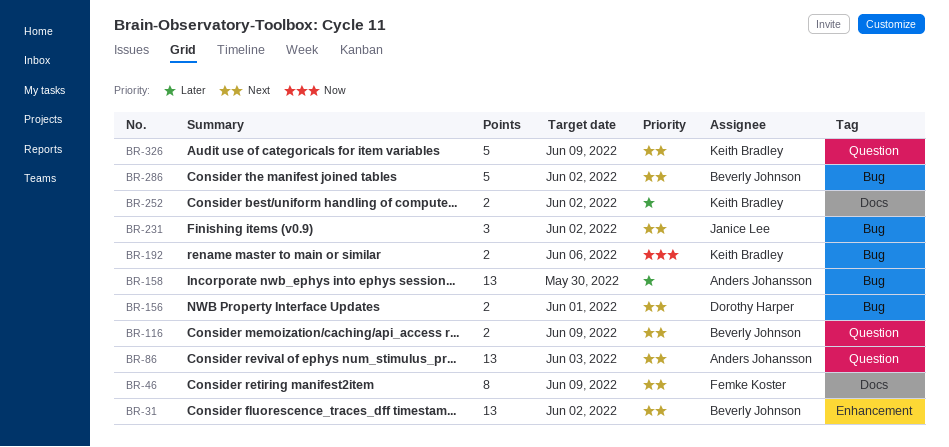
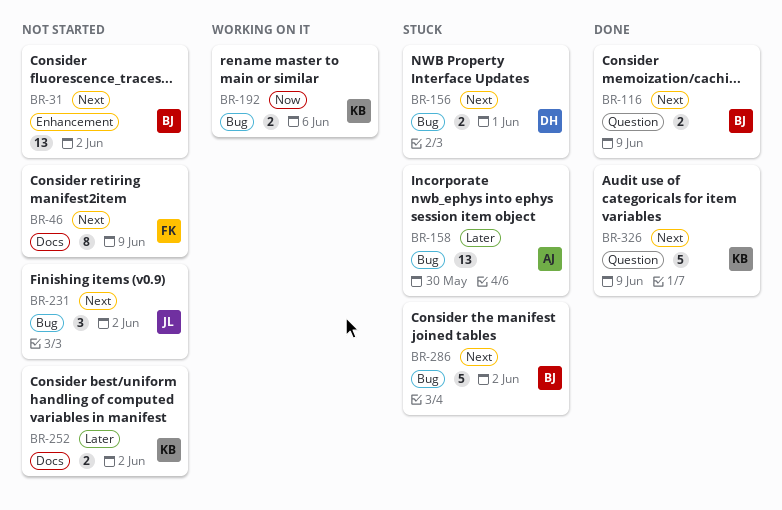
BR-86: present -> none

